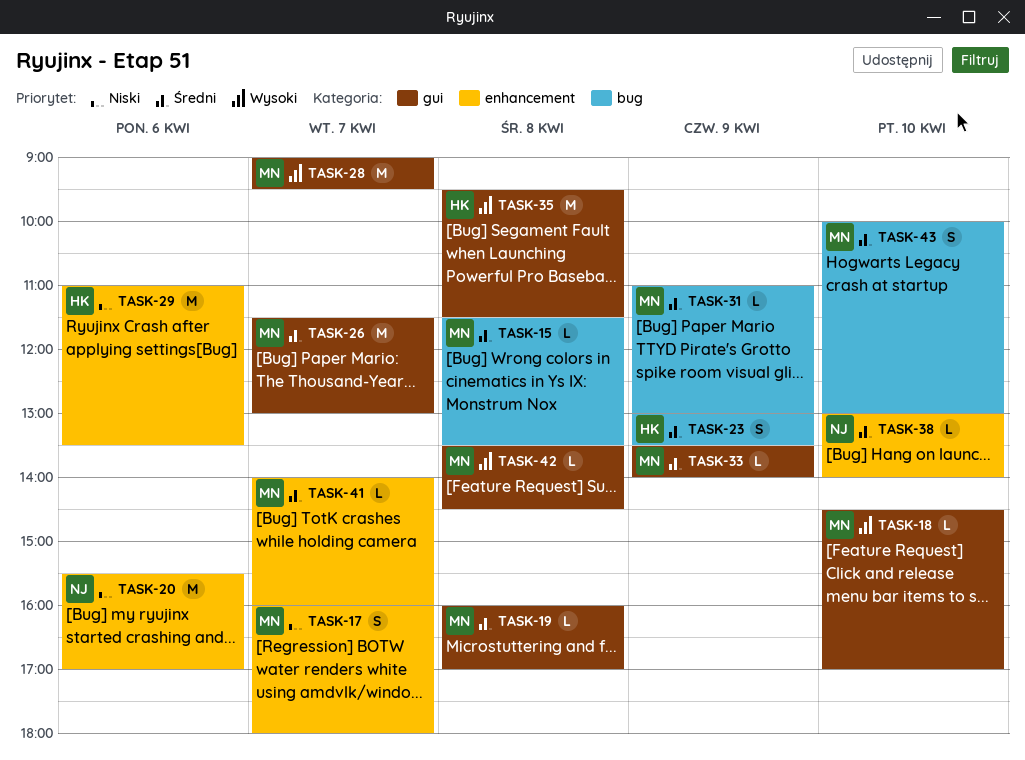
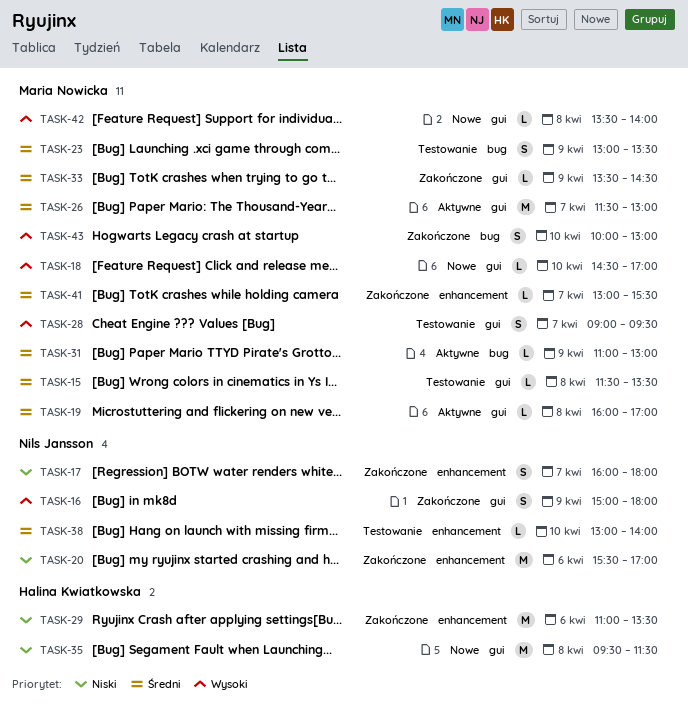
TASK-15, label: bug -> gui
TASK-16: none -> present
TASK-17, owner: Maria Nowicka -> Nils Jansson
TASK-23, owner: Halina Kwiatkowska -> Maria Nowicka
TASK-28, estimate: M -> S
TASK-33, ends: 14:00 -> 14:30
TASK-35, priority: Wysoki -> Niski
TASK-41, begins: 14:00 -> 13:00
TASK-41, ends: 16:00 -> 15:30
TASK-42, ends: 14:30 -> 14:00
TASK-43, priority: Średni -> Wysoki

